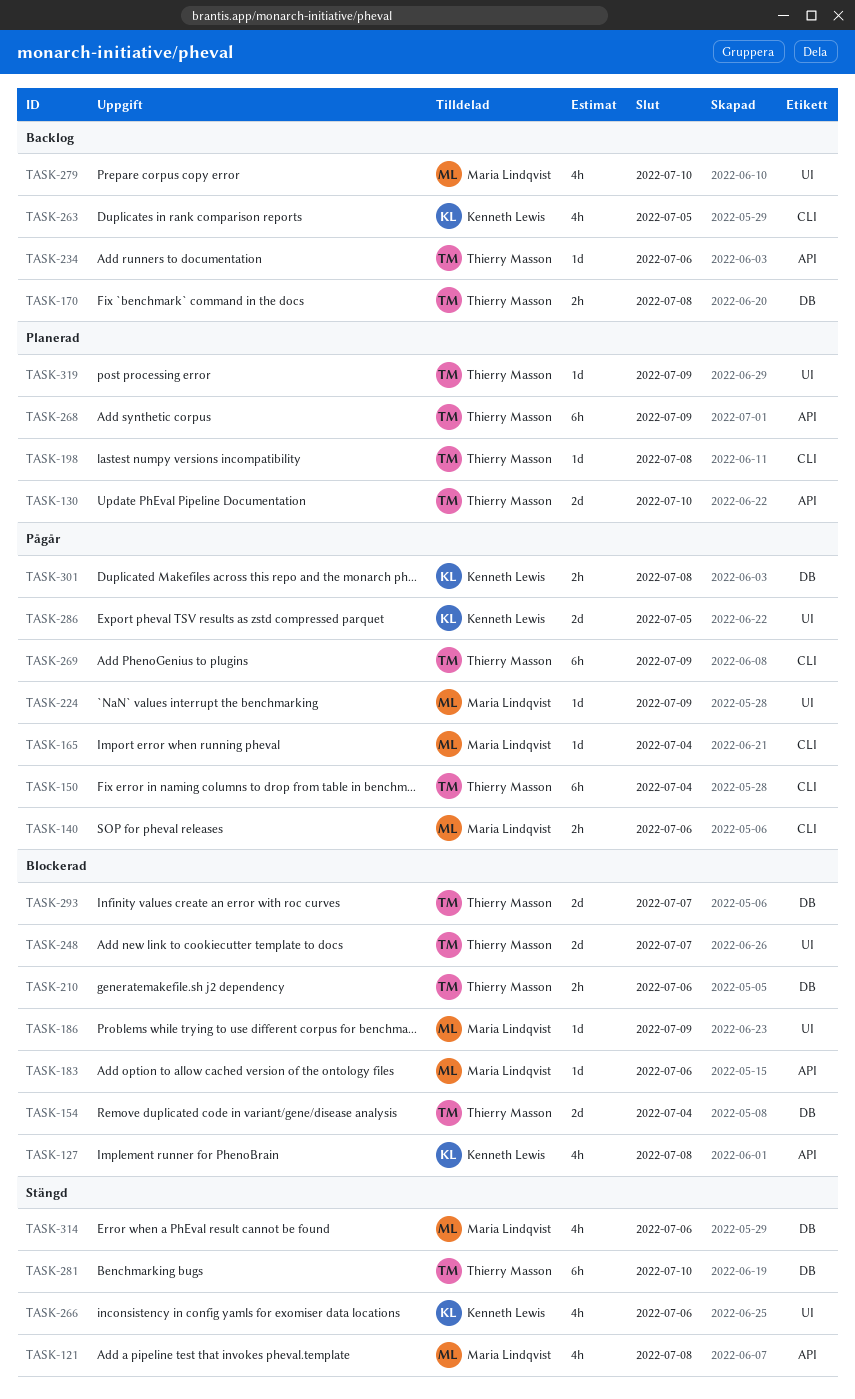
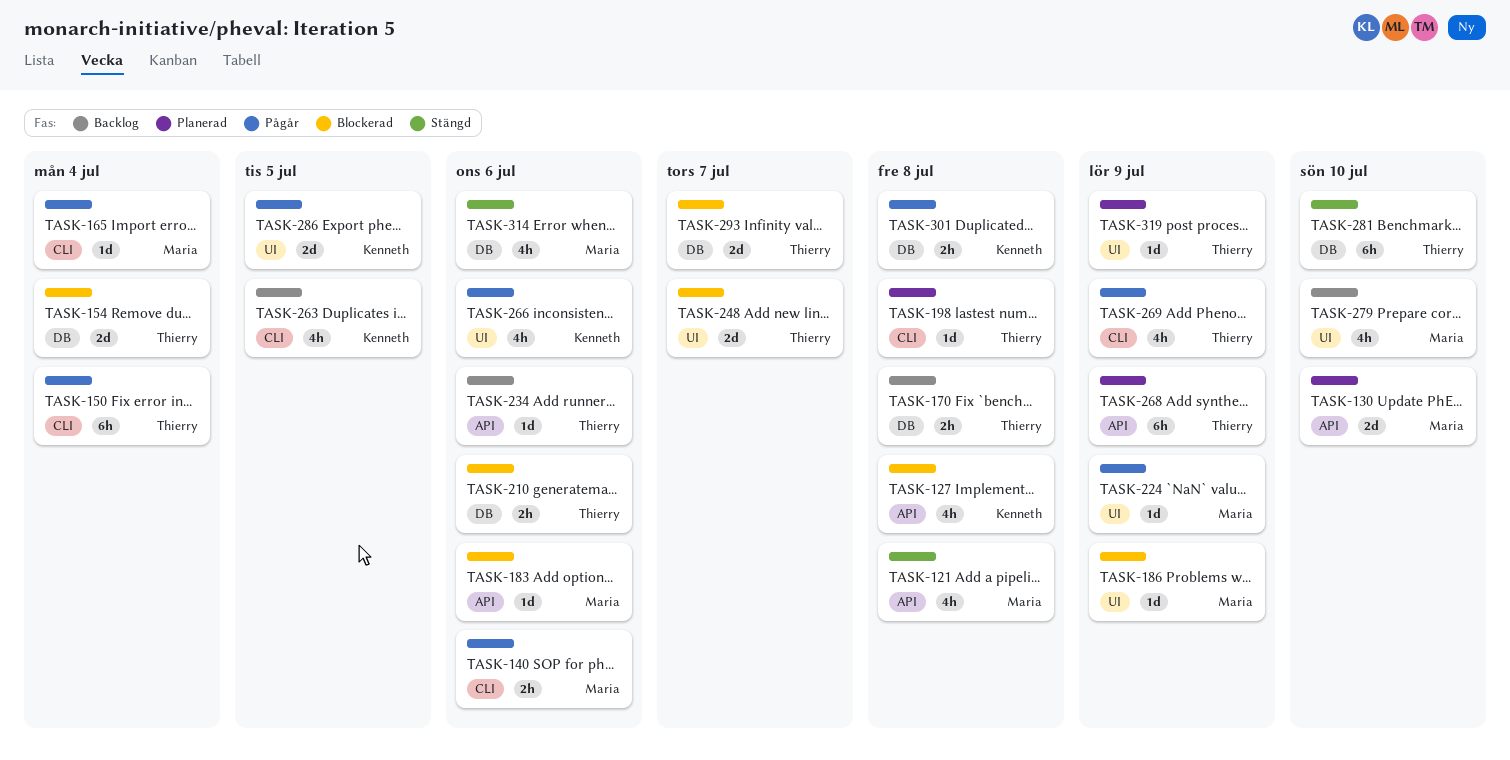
TASK-130, owner: Thierry Masson -> Maria Lindqvist
TASK-266, status: Stängd -> Pågår
TASK-269, estimate: 6h -> 4h

